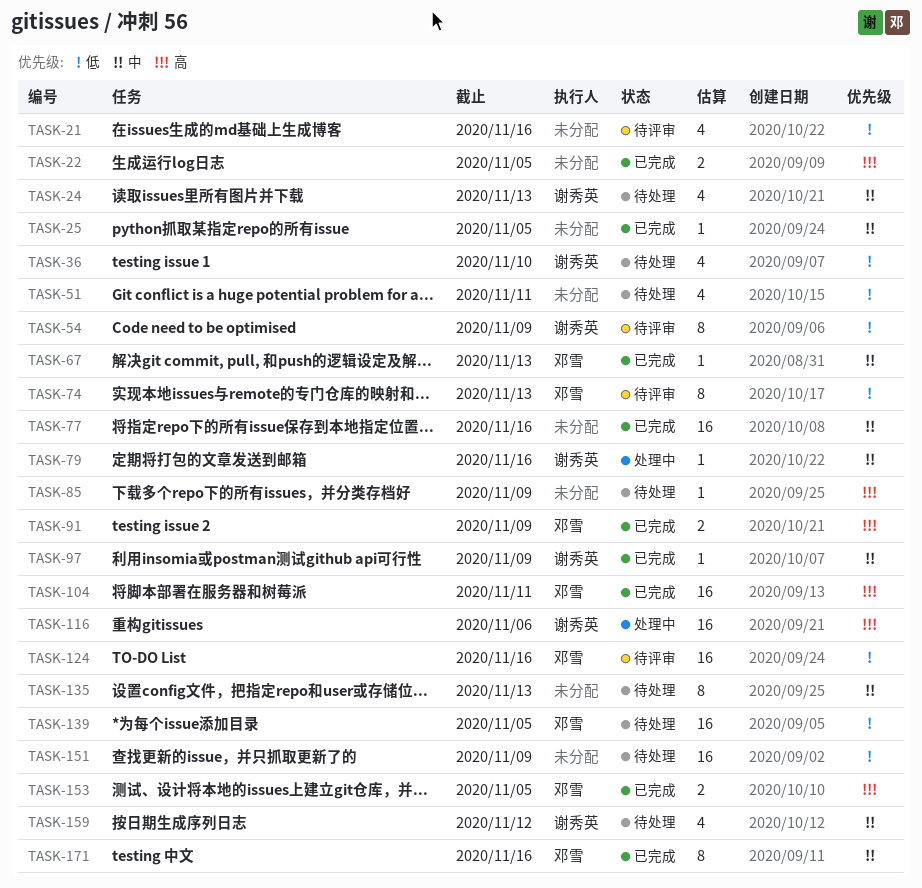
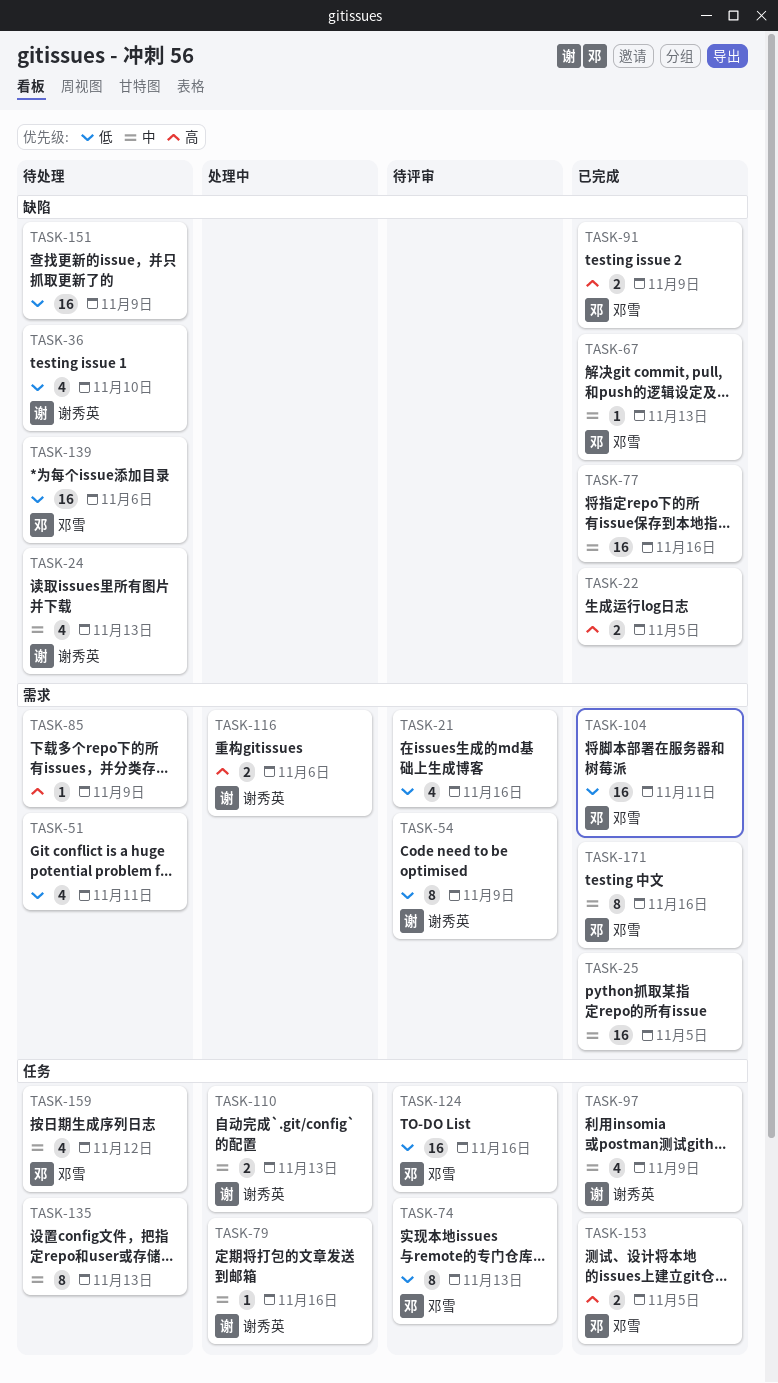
TASK-25, estimate: 1 -> 16
TASK-97, estimate: 1 -> 4
TASK-104, priority: 高 -> 低
TASK-110: none -> present
TASK-116, estimate: 16 -> 2
TASK-139, due: Nov 5 -> Nov 6
TASK-159, owner: 谢秀英 -> 邓雪

